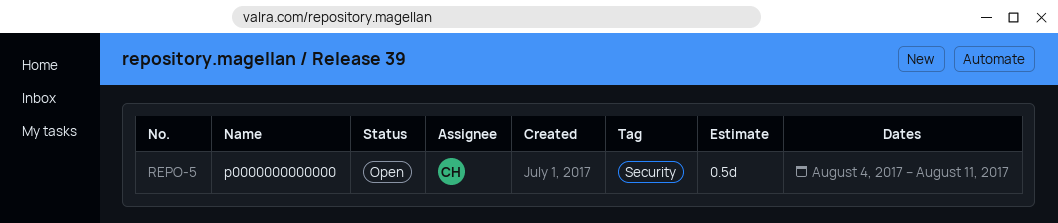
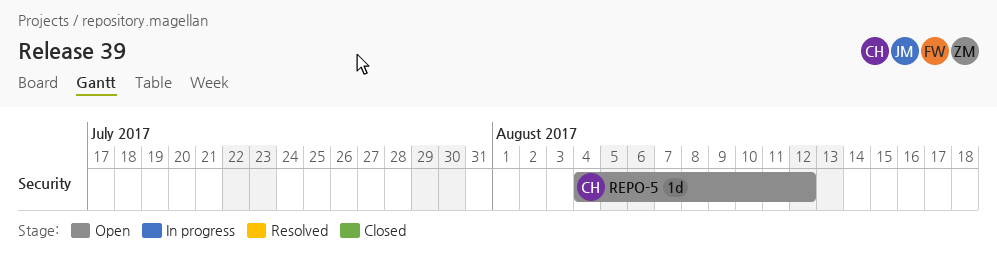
REPO-5, estimate: 0.5d -> 1d
REPO-5, due: Aug 11 -> Aug 12

